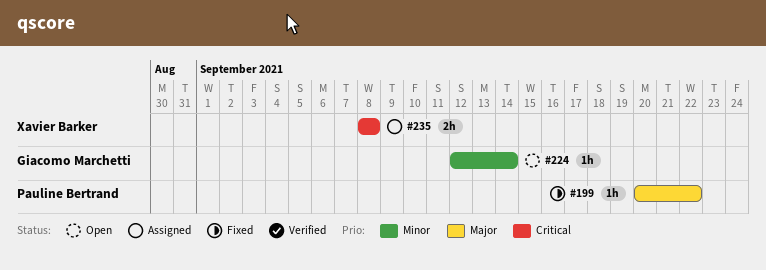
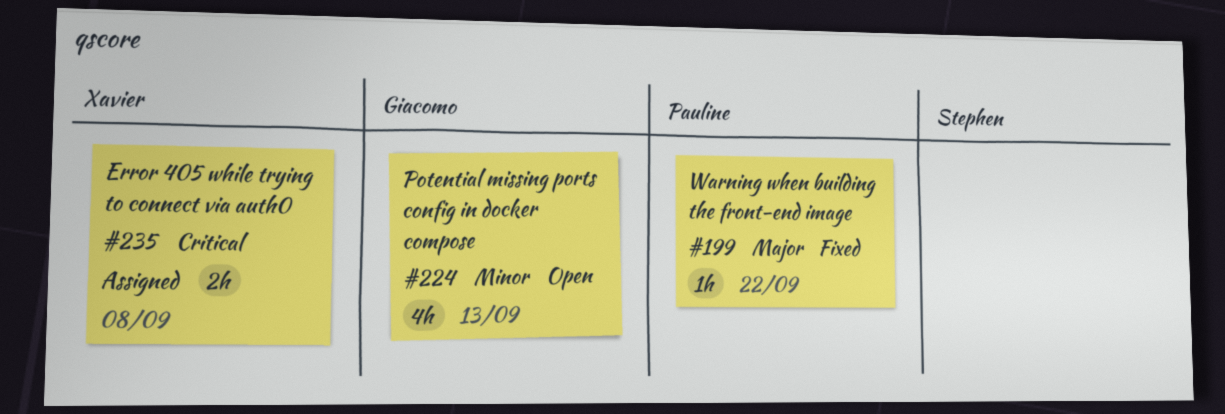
#224, estimate: 1h -> 4h
#224, due: Sep 14 -> Sep 13

